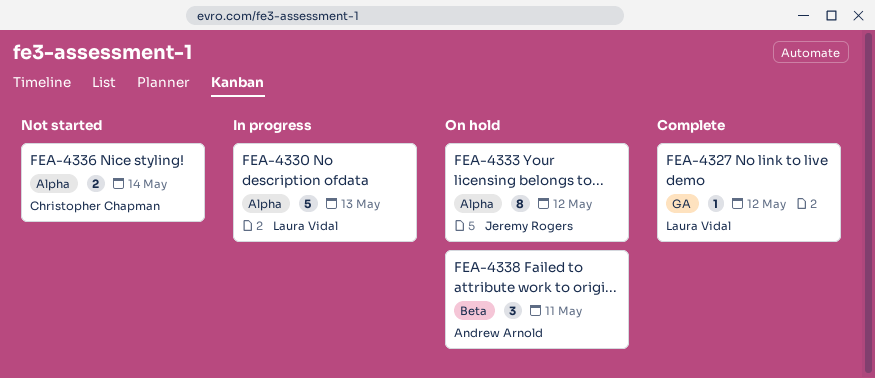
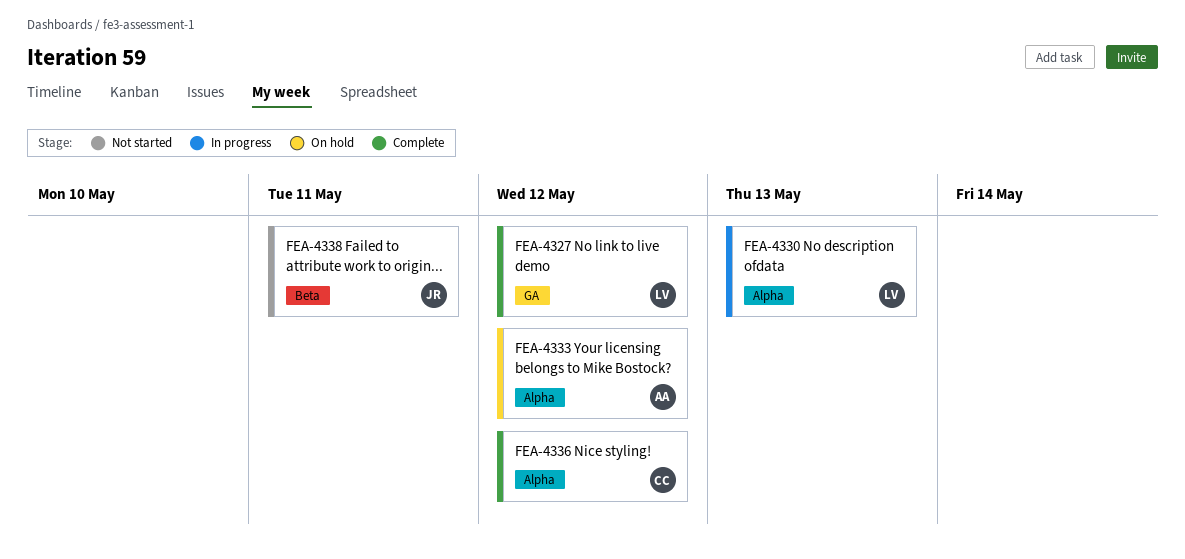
FEA-4333, owner: Jeremy Rogers -> Andrew Arnold
FEA-4336, status: Not started -> Complete
FEA-4336, due: May 14 -> May 12
FEA-4338, status: On hold -> Not started
FEA-4338, owner: Andrew Arnold -> Jeremy Rogers

